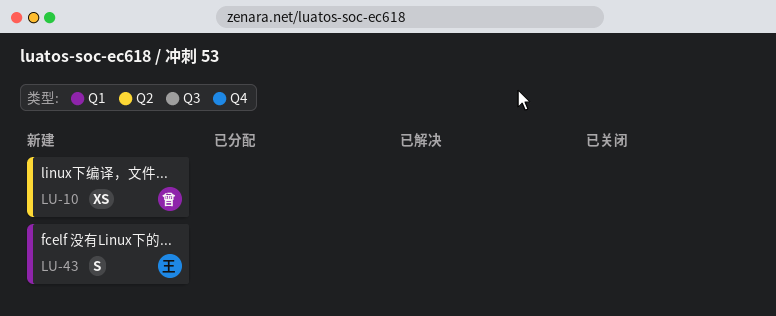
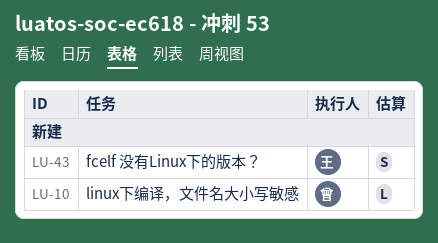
LU-10, estimate: XS -> L

